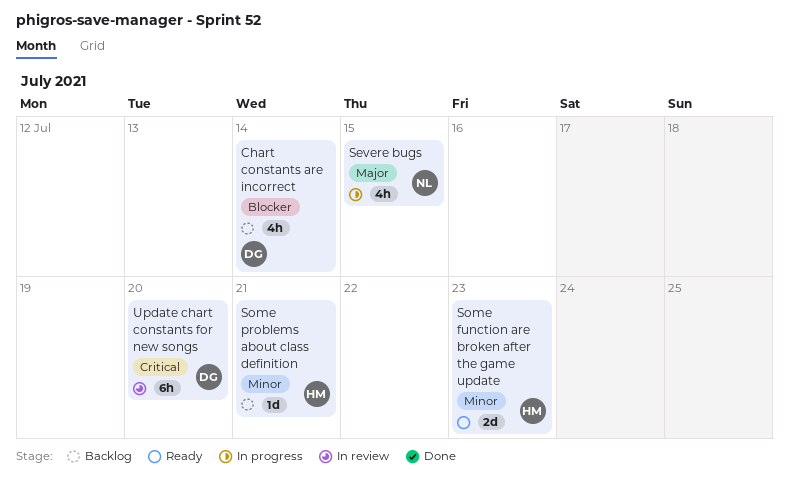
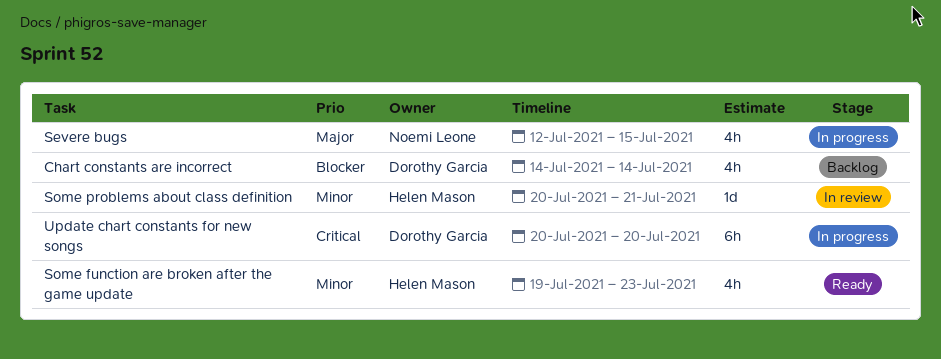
Some function are broken after the game update, estimate: 2d -> 4h
Some problems about class definition, status: Backlog -> In review
Update chart constants for new songs, status: In review -> In progress

